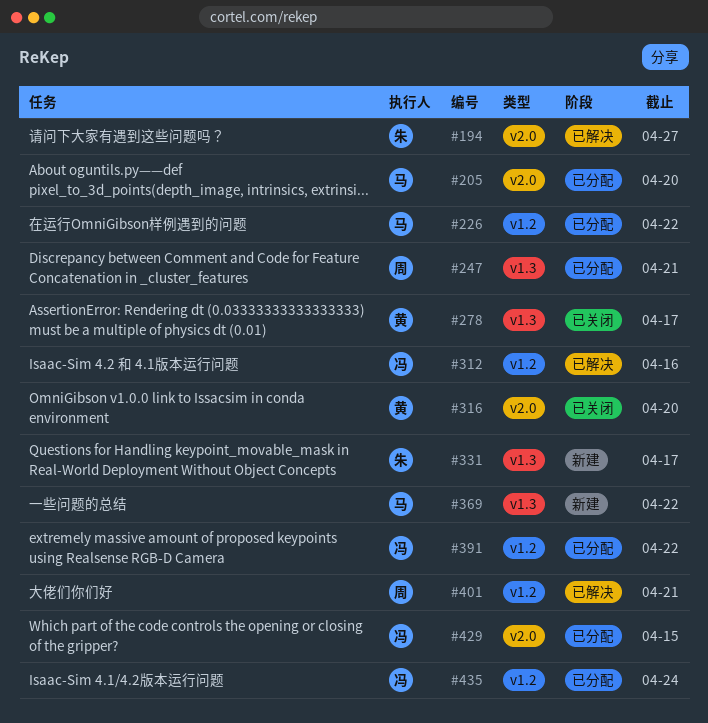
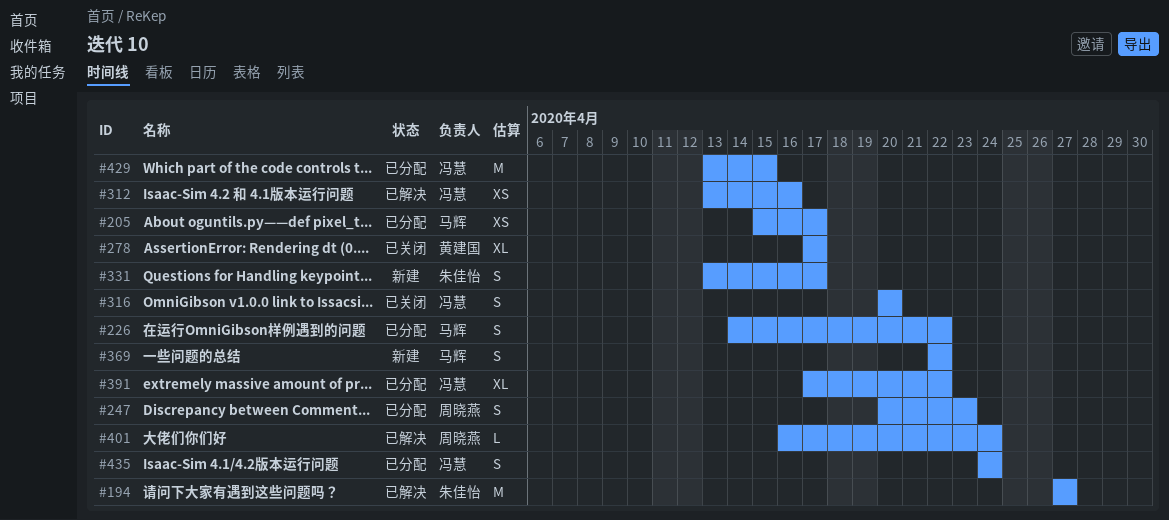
#205, due: Apr 20 -> Apr 17
#247, due: Apr 21 -> Apr 23
#316, owner: 黄建国 -> 冯慧
#401, due: Apr 21 -> Apr 24

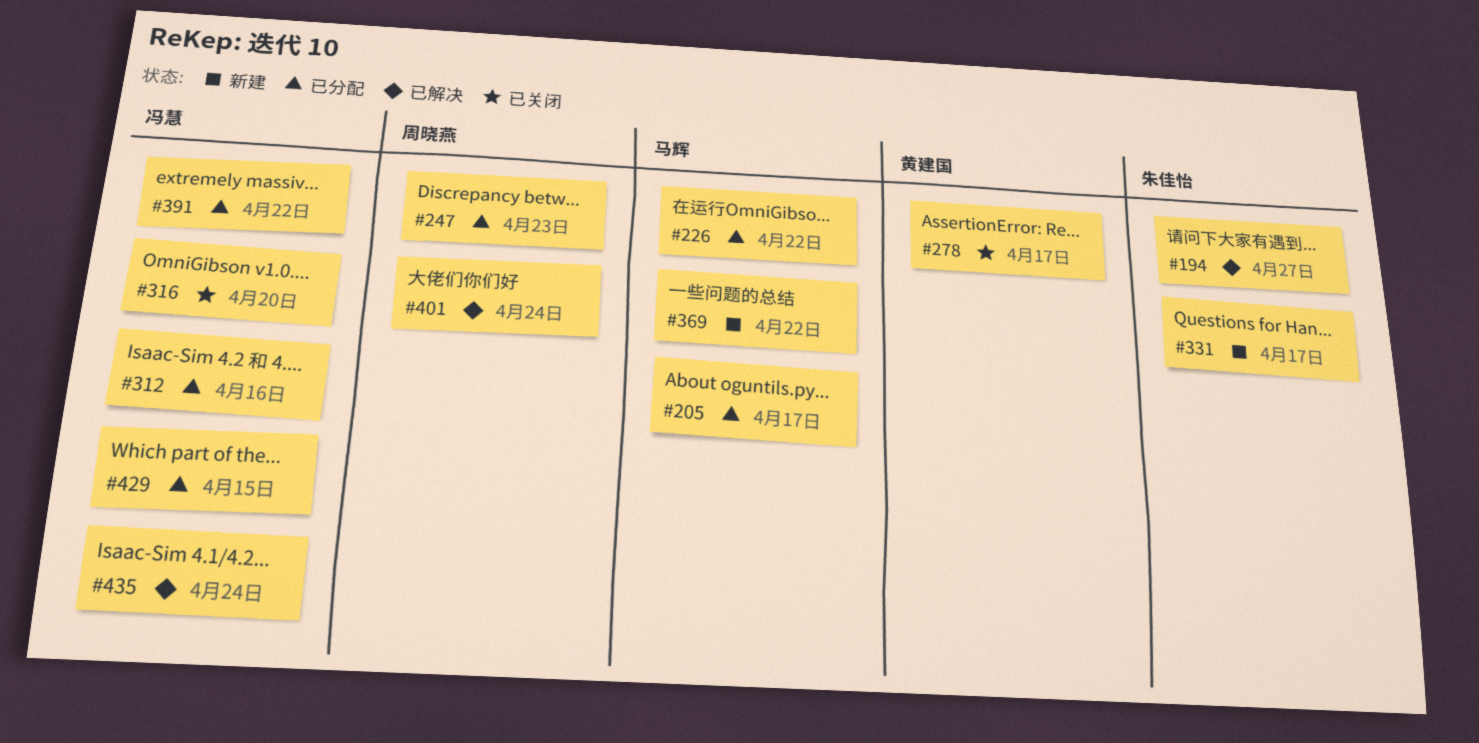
#312, status: 已解决 -> 已分配
#435, status: 已分配 -> 已解决

